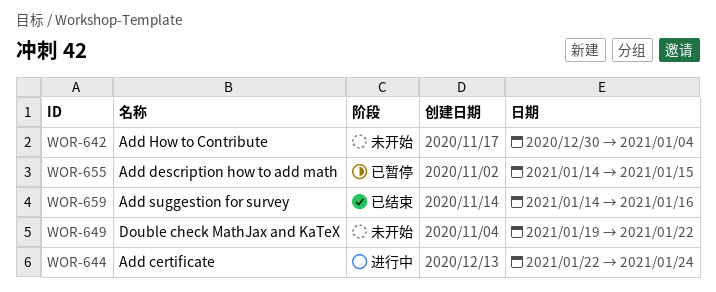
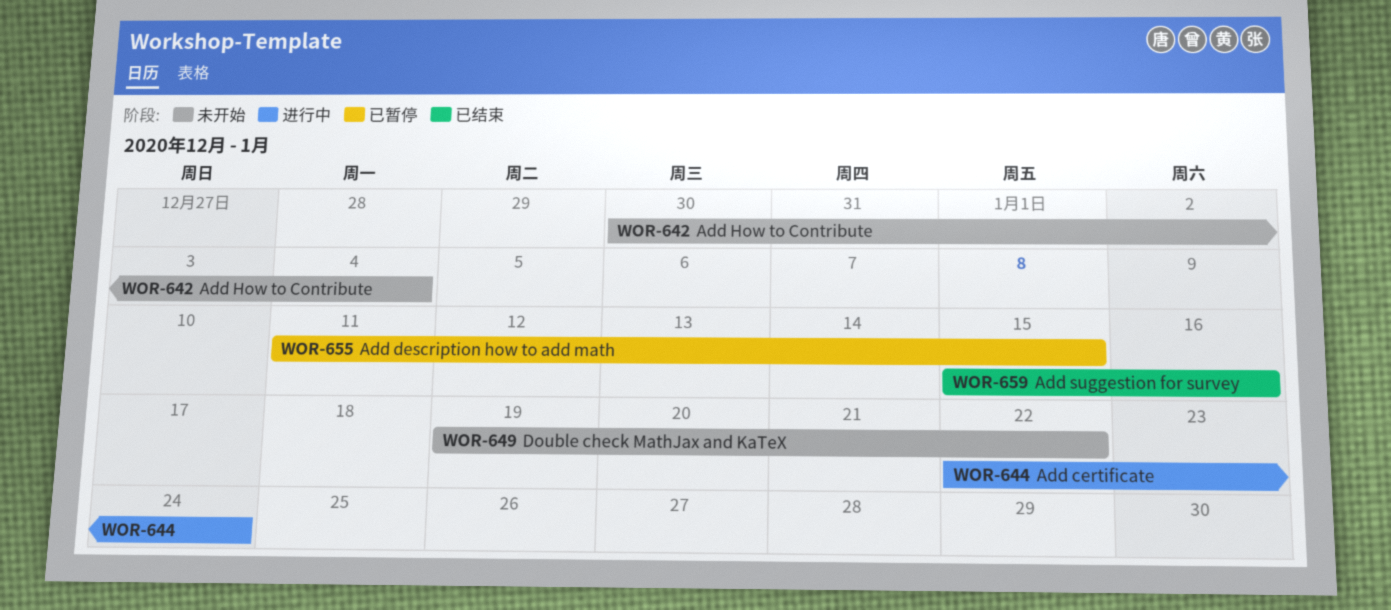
WOR-655, start: Jan 14 -> Jan 11
WOR-659, start: Jan 14 -> Jan 15

